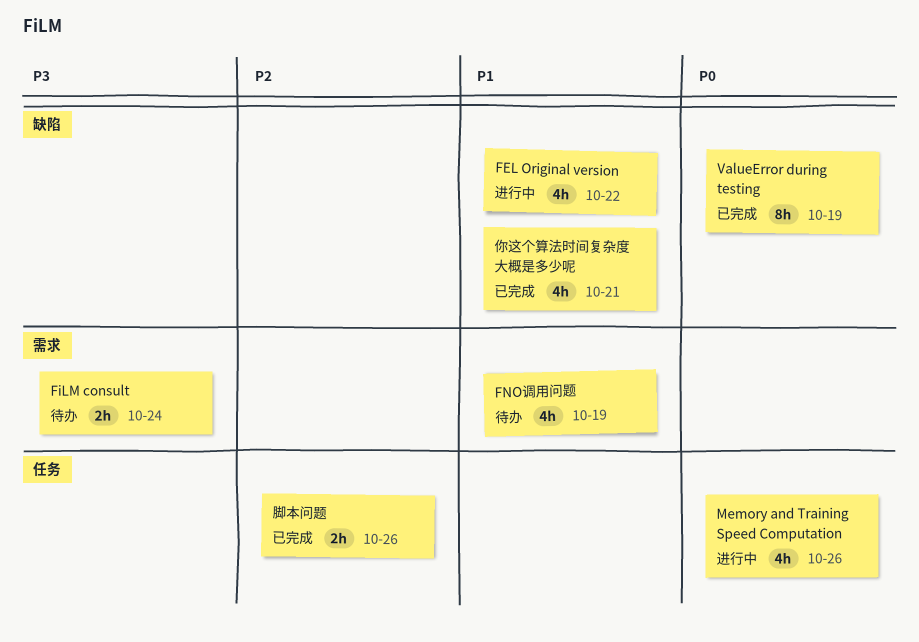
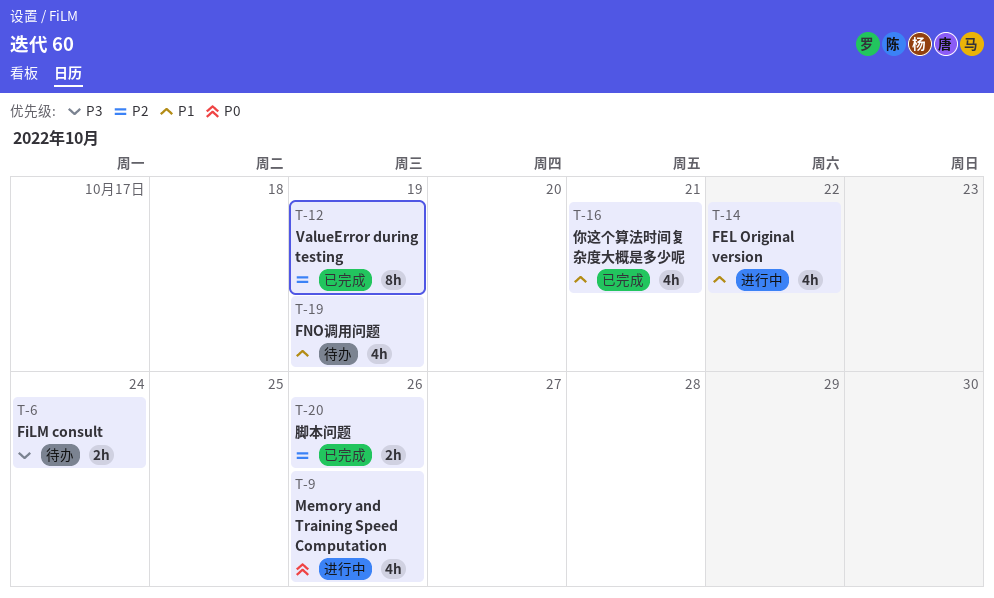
ValueError during testing, priority: P0 -> P2

